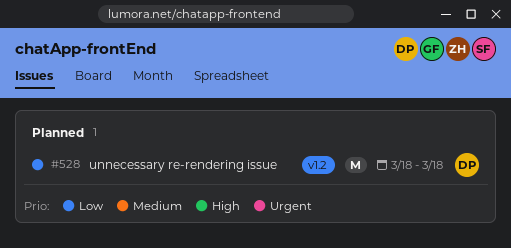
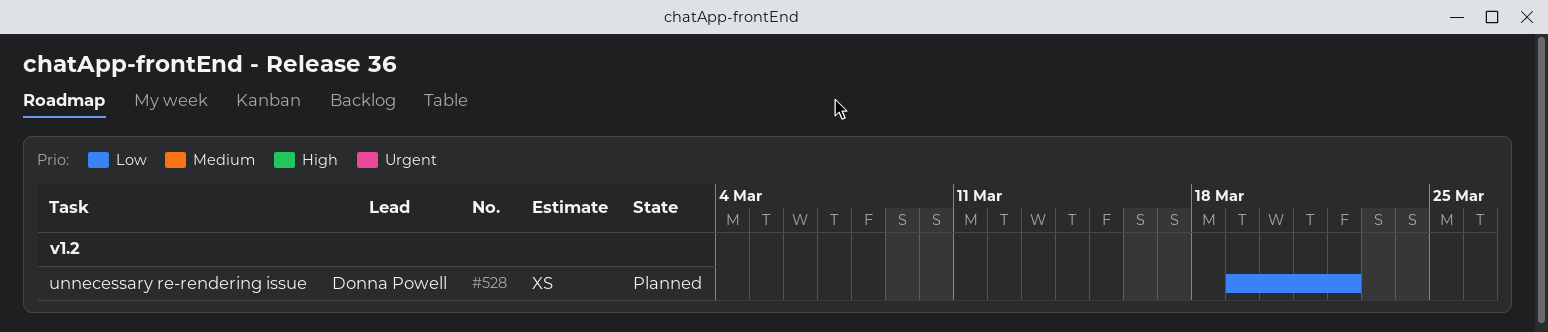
#528, estimate: M -> XS
#528, start: Mar 18 -> Mar 19
#528, due: Mar 18 -> Mar 22

